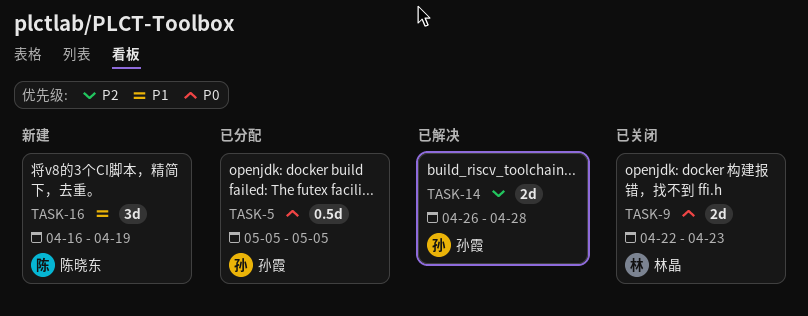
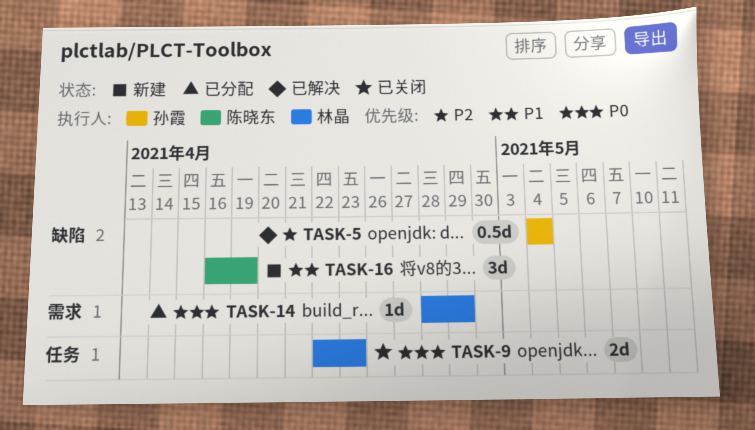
TASK-5, status: 已分配 -> 已解决
TASK-5, priority: P0 -> P2
TASK-5, start: May 5 -> May 4
TASK-5, due: May 5 -> May 4
TASK-14, status: 已解决 -> 已分配
TASK-14, owner: 孙霞 -> 林晶
TASK-14, priority: P2 -> P0
TASK-14, estimate: 2d -> 1d
TASK-14, start: Apr 26 -> Apr 28
TASK-14, due: Apr 28 -> Apr 29

